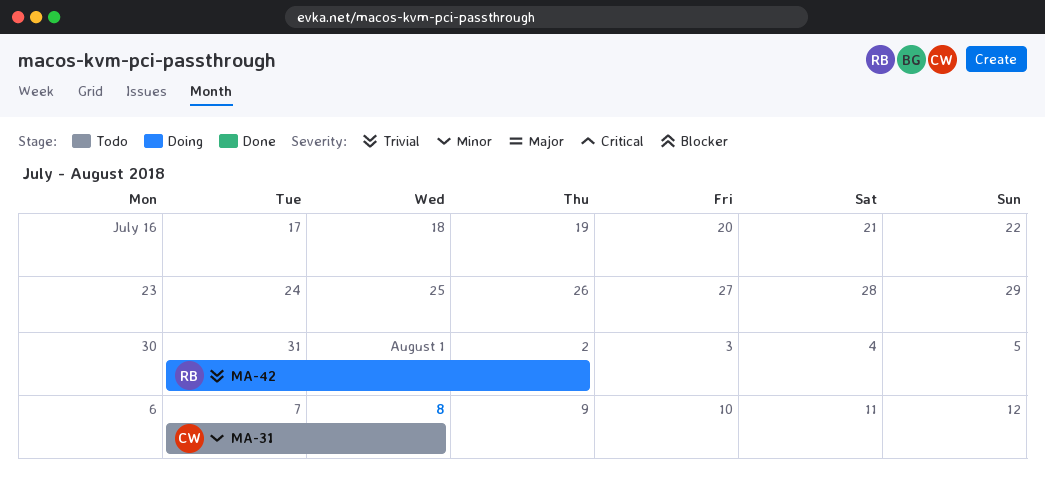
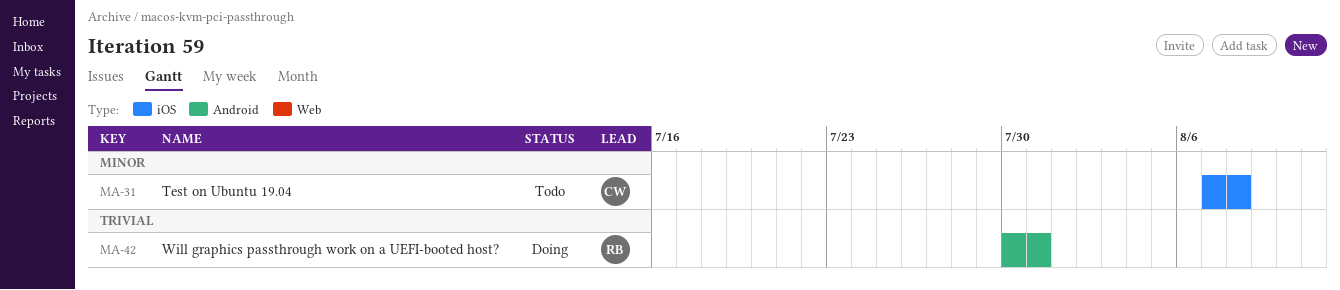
MA-42, start: Jul 31 -> Jul 30
MA-42, due: Aug 2 -> Jul 31

